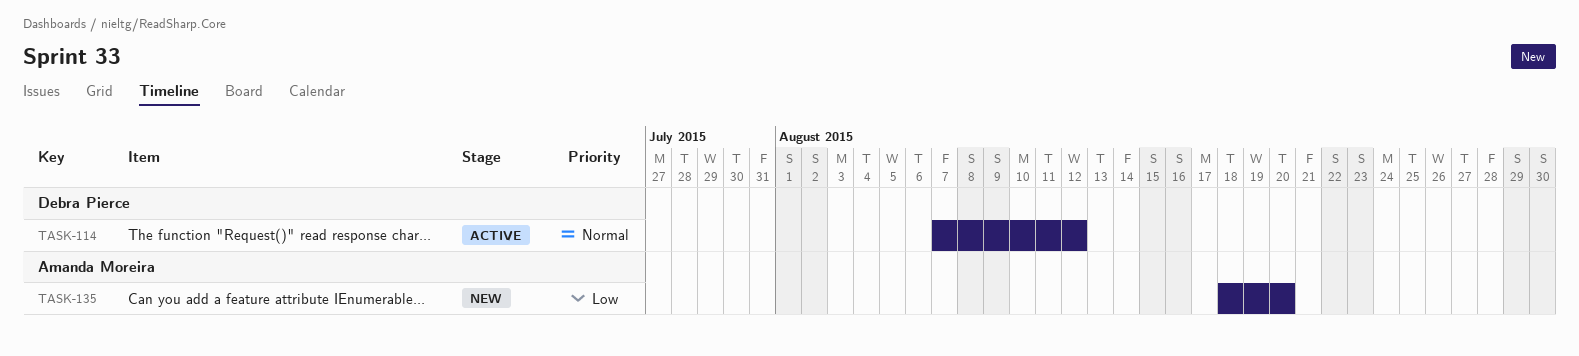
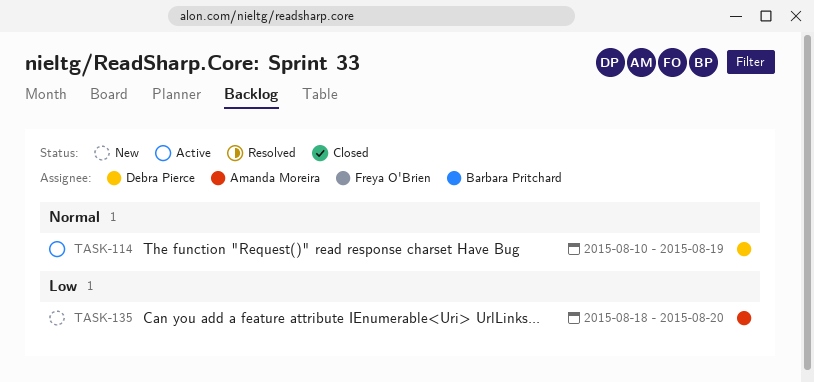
TASK-114, start: Aug 7 -> Aug 10
TASK-114, due: Aug 12 -> Aug 19

